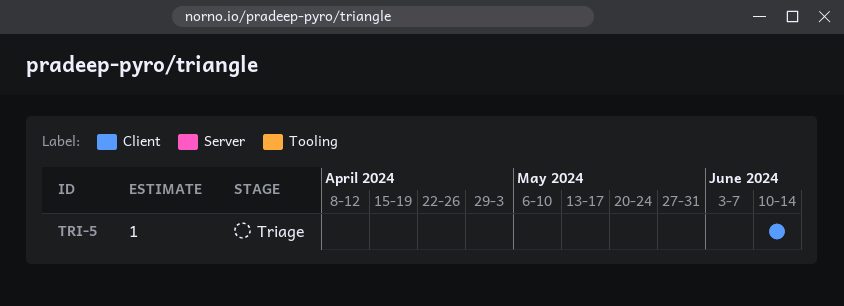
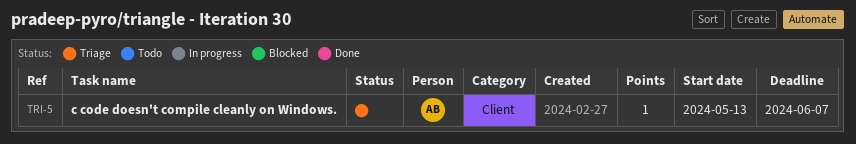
TRI-5, start: Jun 10 -> May 13
TRI-5, due: Jun 14 -> Jun 7

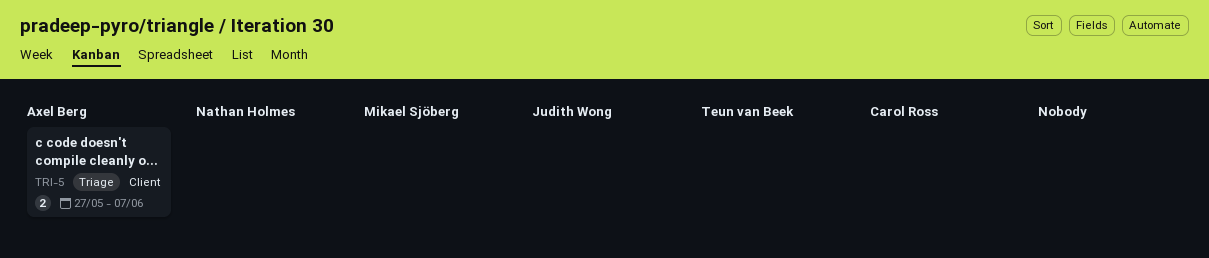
TRI-5, estimate: 1 -> 2
TRI-5, start: May 13 -> May 27

